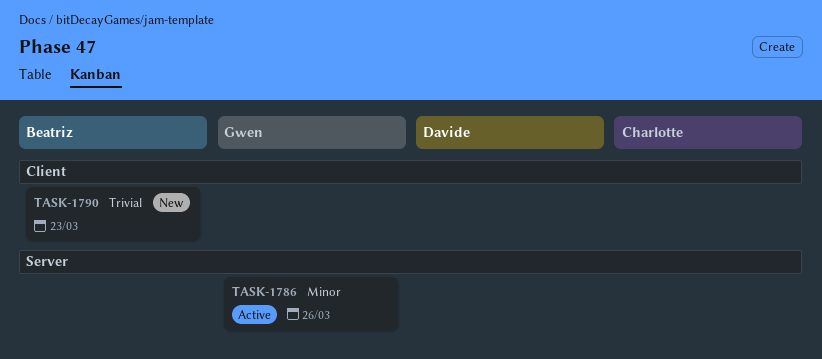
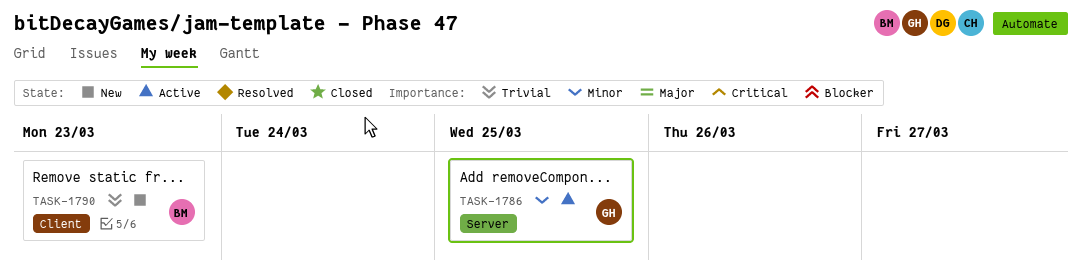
TASK-1786, due: Mar 26 -> Mar 25

